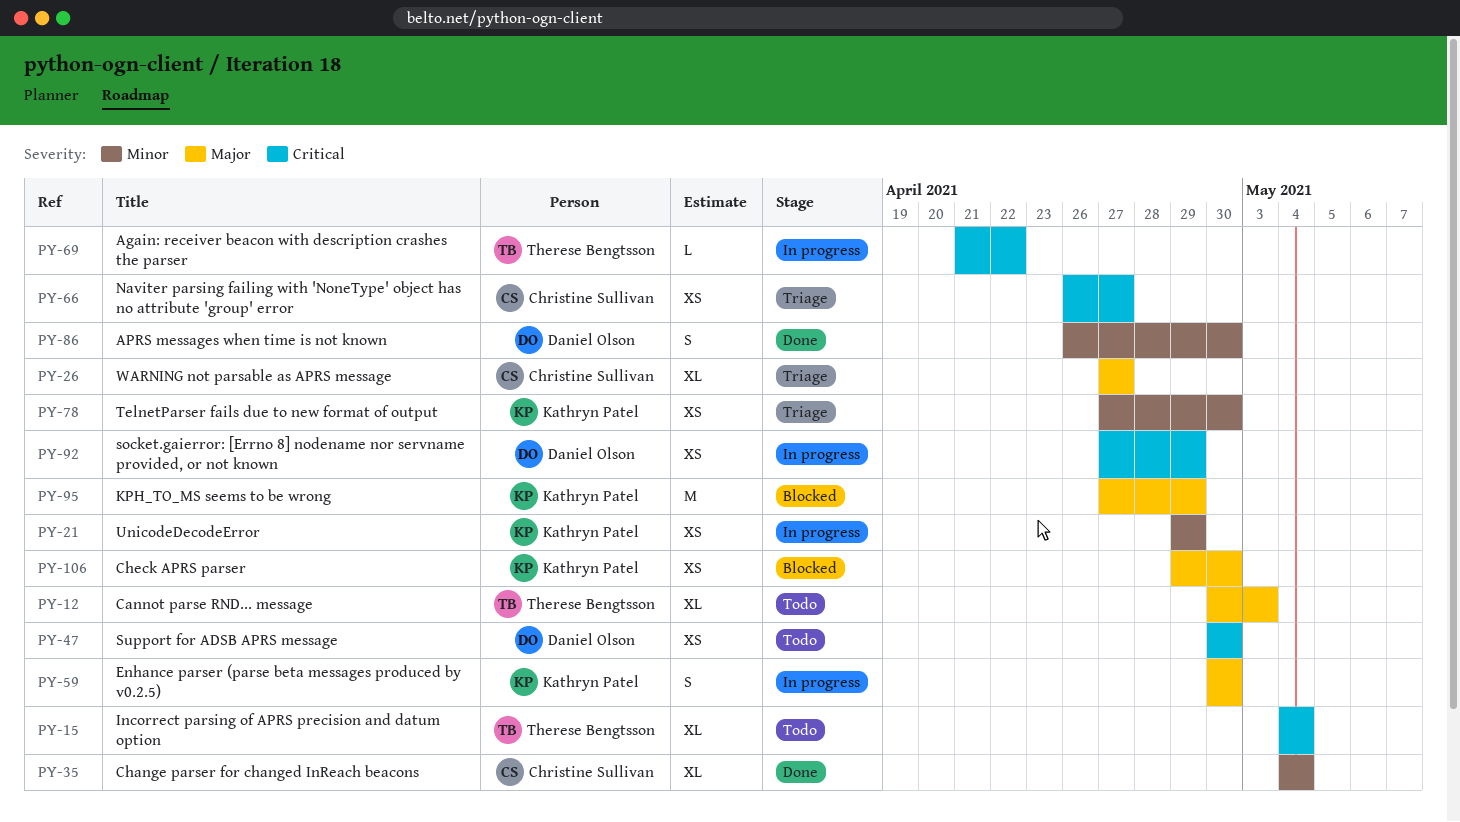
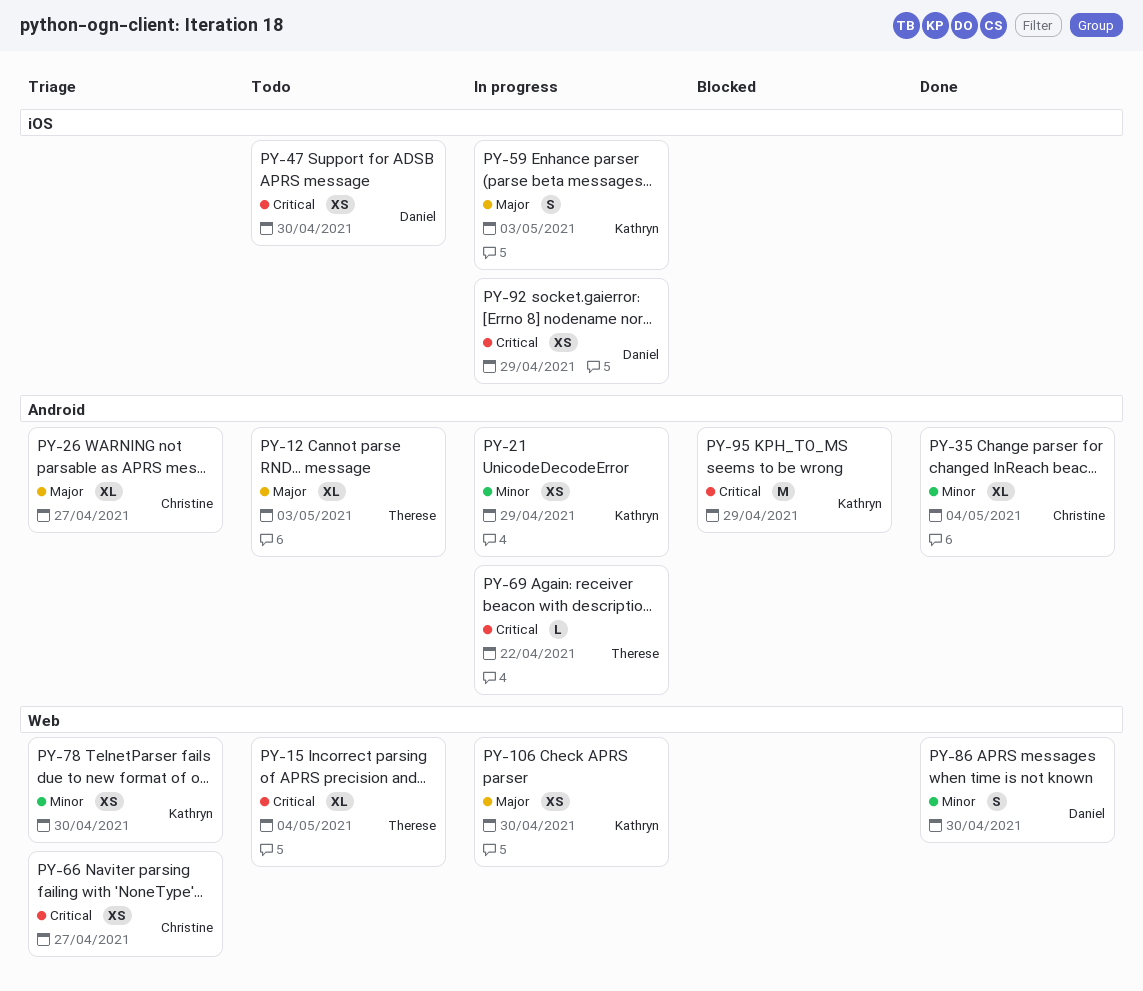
PY-59, due: Apr 30 -> May 3
PY-95, priority: Major -> Critical
PY-106, status: Blocked -> In progress

